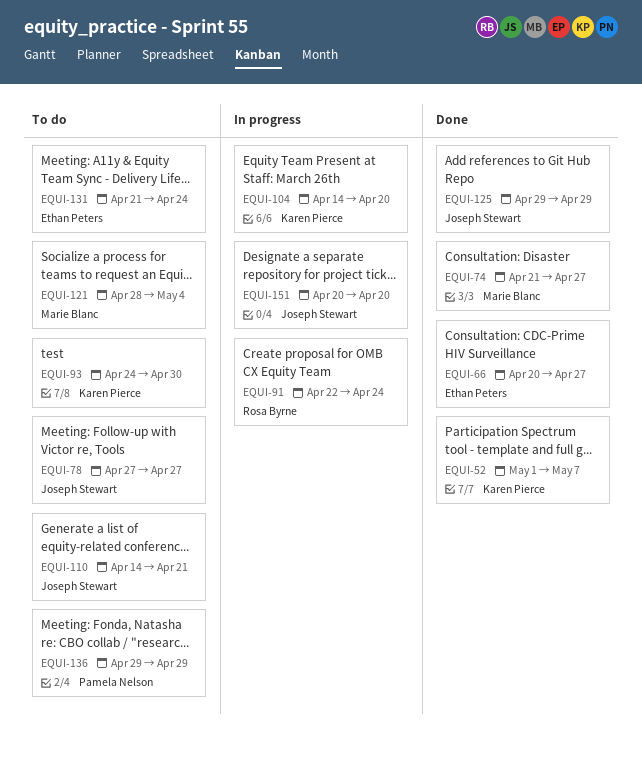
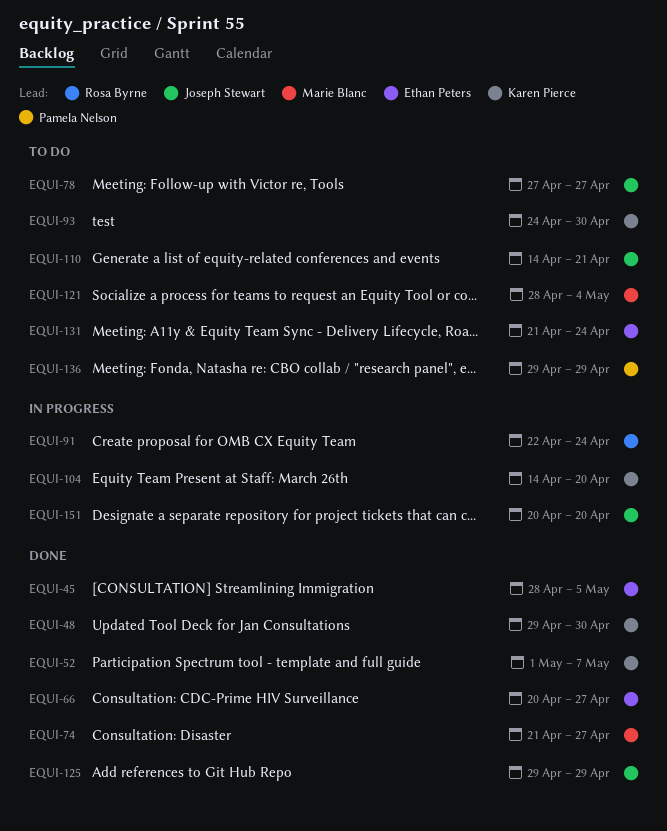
EQUI-45: none -> present
EQUI-48: none -> present

